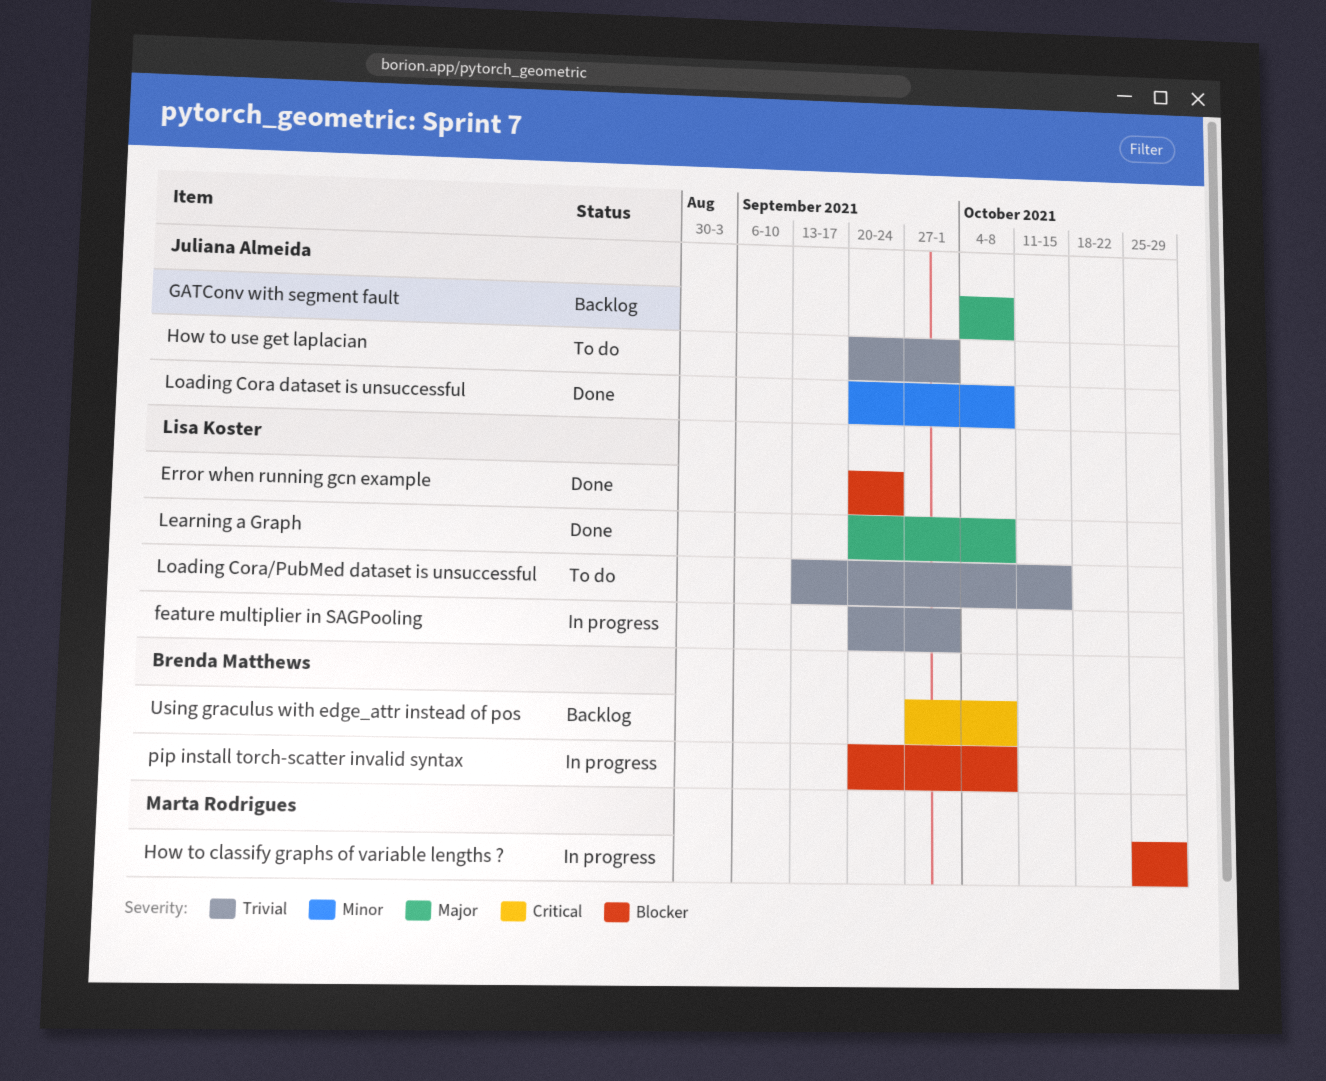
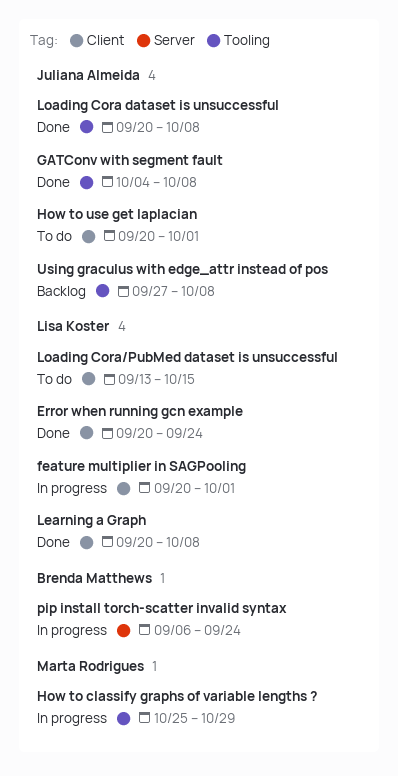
GATConv with segment fault, status: Backlog -> Done
pip install torch-scatter invalid syntax, start: Sep 20 -> Sep 6
pip install torch-scatter invalid syntax, due: Oct 8 -> Sep 24
Using graculus with edge_attr instead of pos, owner: Brenda Matthews -> Juliana Almeida

